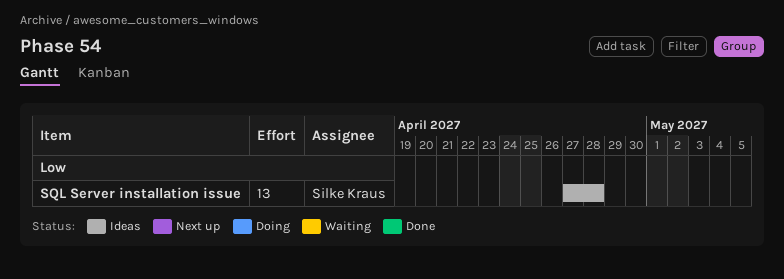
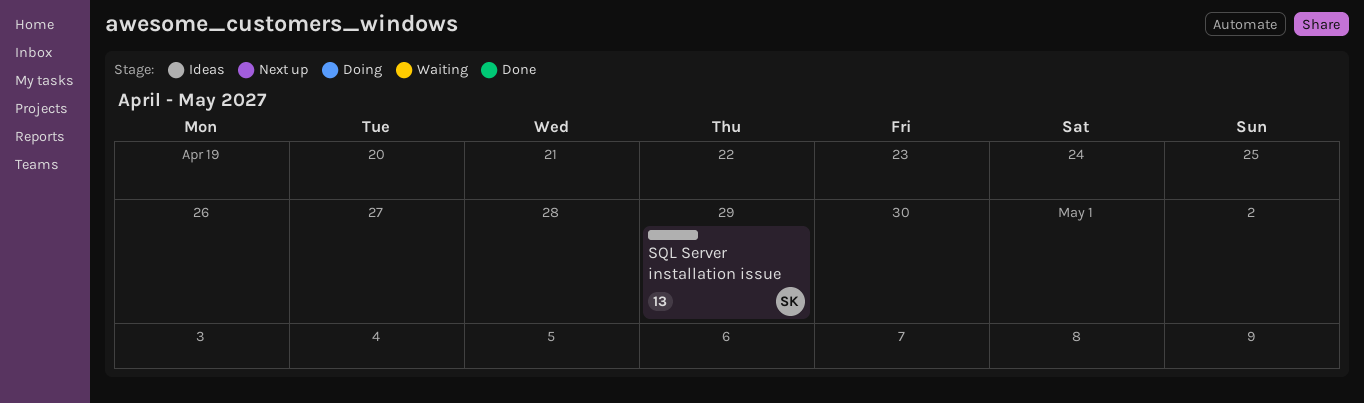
SQL Server installation issue, due: Apr 28 -> Apr 29

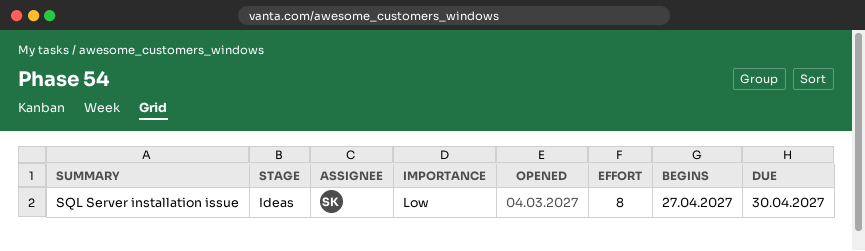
SQL Server installation issue, estimate: 13 -> 8
SQL Server installation issue, due: Apr 29 -> Apr 30

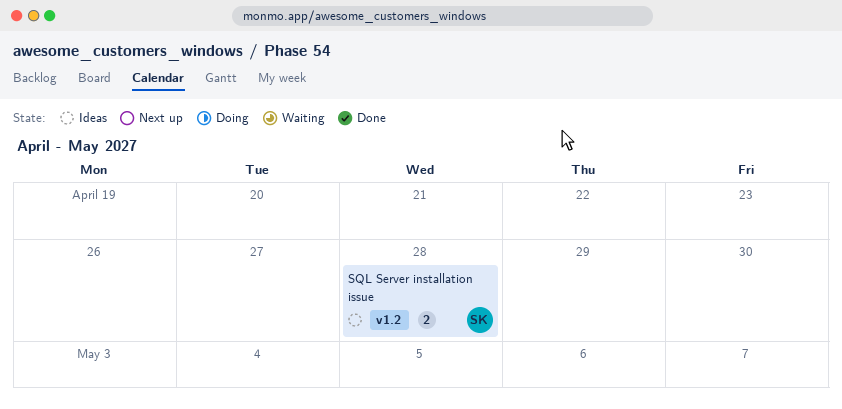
SQL Server installation issue, estimate: 8 -> 2
SQL Server installation issue, due: Apr 30 -> Apr 28

